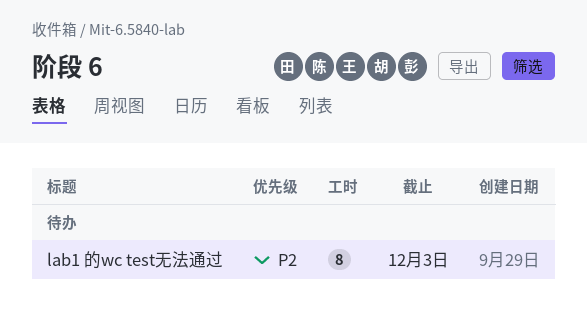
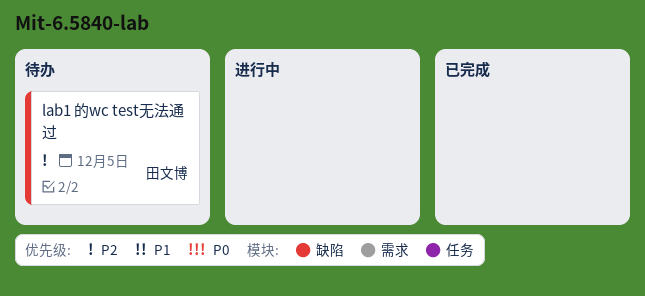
lab1 的wc test无法通过, due: Dec 3 -> Dec 5

